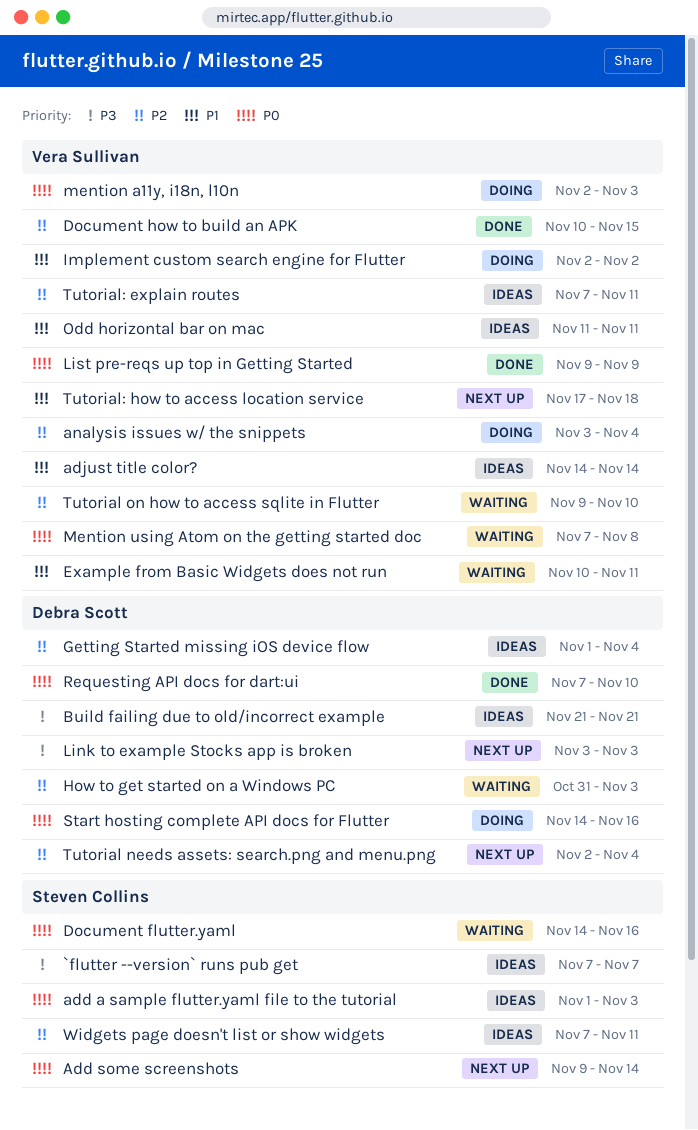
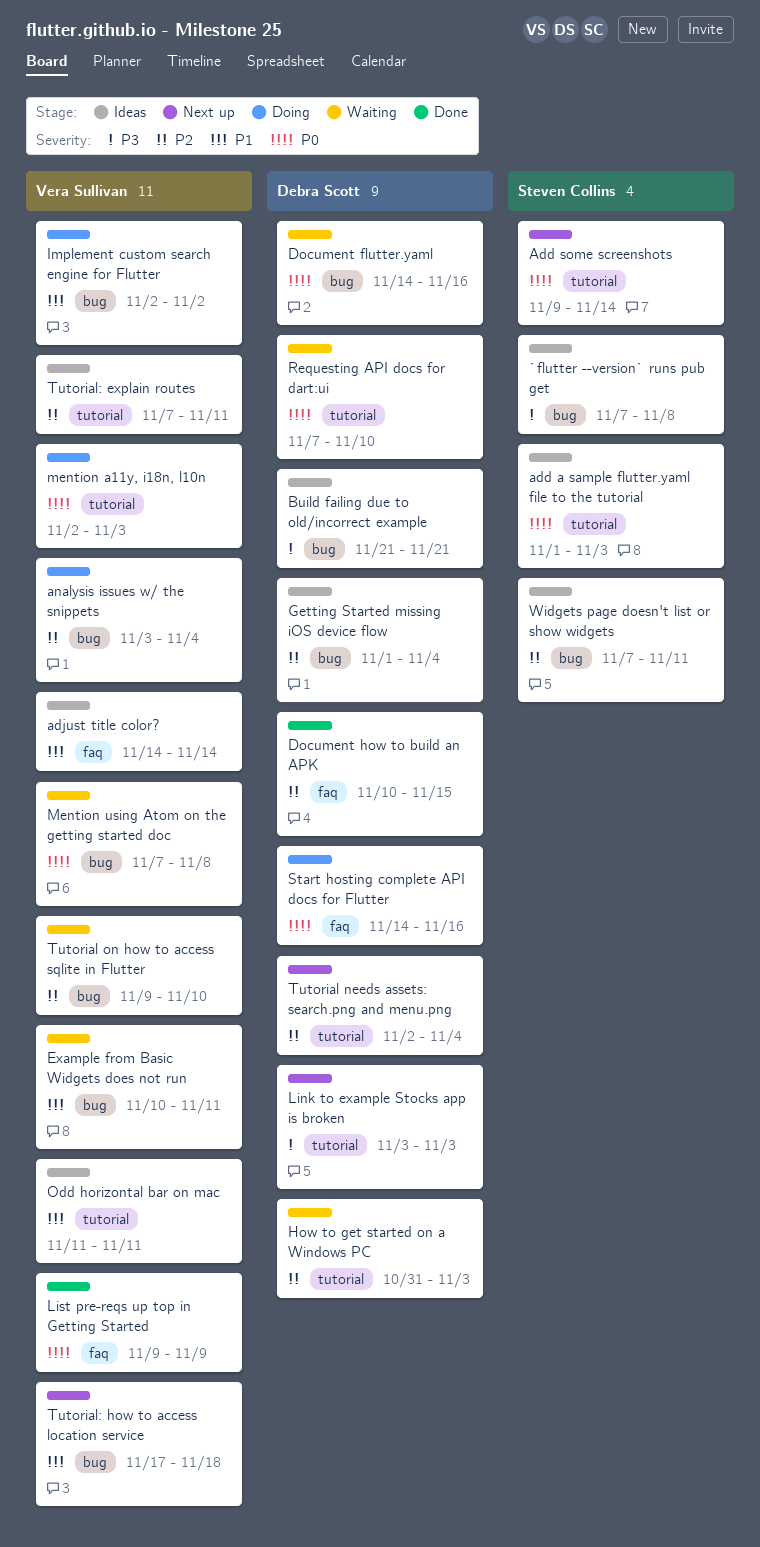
`flutter --version` runs pub get, due: Nov 7 -> Nov 8
Document flutter.yaml, owner: Steven Collins -> Debra Scott
Document how to build an APK, owner: Vera Sullivan -> Debra Scott
Requesting API docs for dart:ui, status: Done -> Waiting

